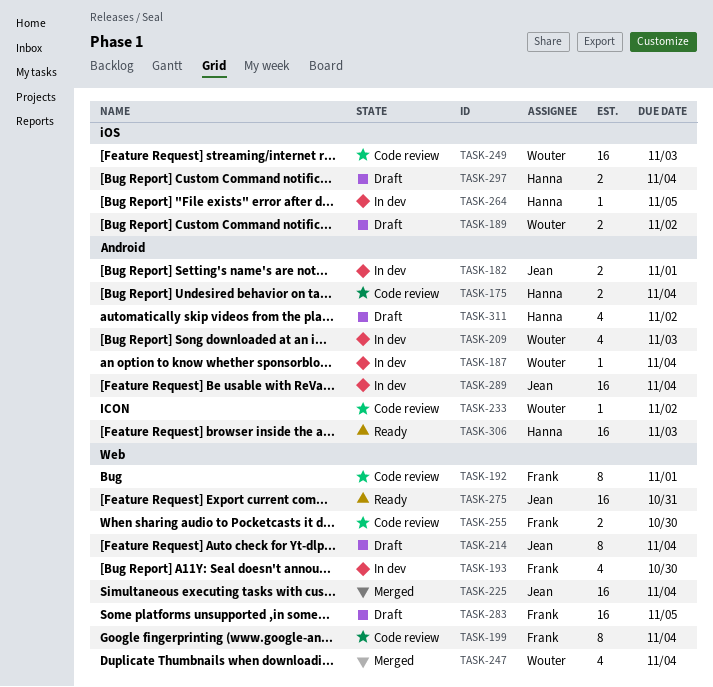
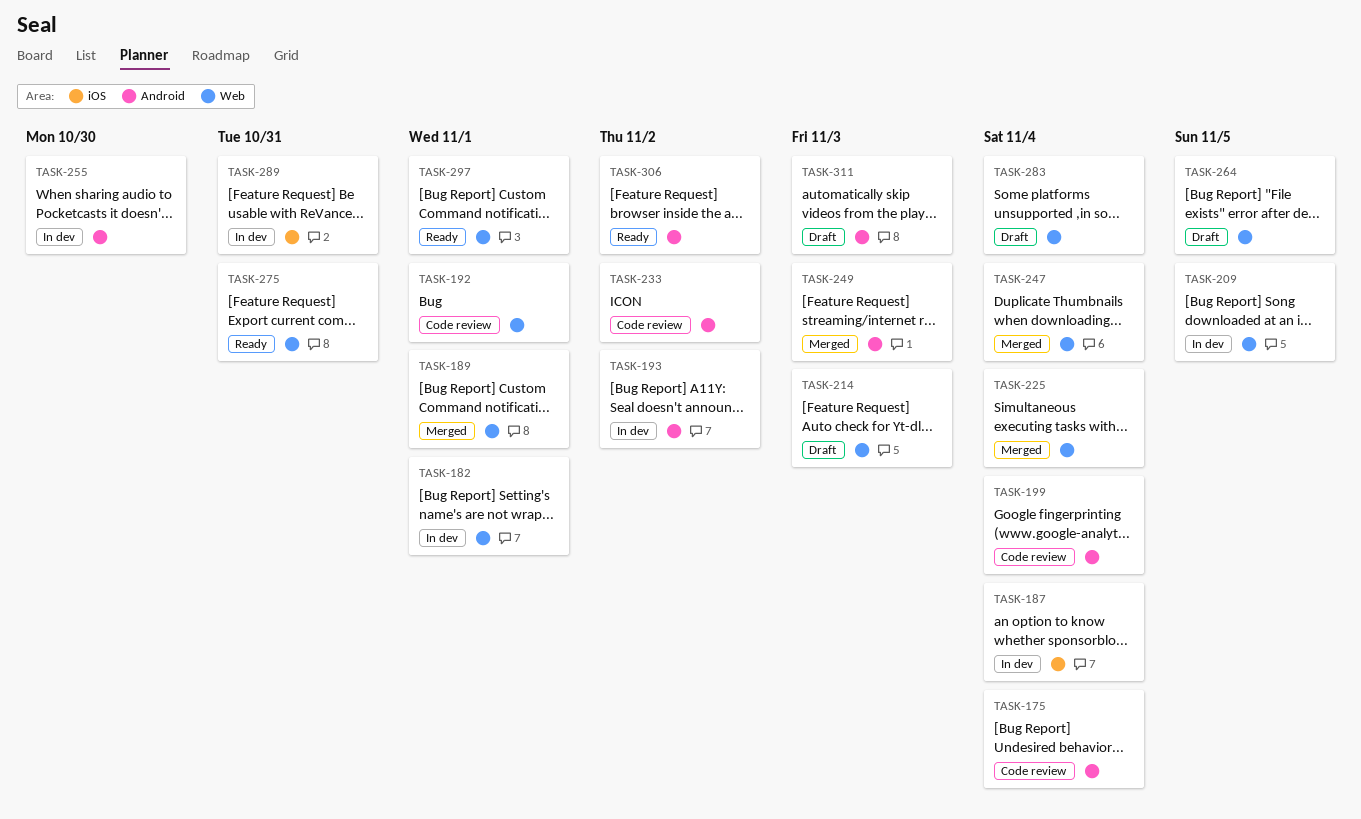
TASK-182, label: Android -> Web
TASK-187, label: Android -> iOS
TASK-189, status: Draft -> Merged
TASK-189, label: iOS -> Web
TASK-189, due: Nov 2 -> Nov 1
TASK-193, label: Web -> Android
TASK-193, due: Oct 30 -> Nov 2
TASK-199, label: Web -> Android
TASK-209, label: Android -> Web
TASK-209, due: Nov 3 -> Nov 5
TASK-214, due: Nov 4 -> Nov 3
TASK-249, status: Code review -> Merged
TASK-249, label: iOS -> Android
TASK-255, status: Code review -> In dev
TASK-255, label: Web -> Android
TASK-264, status: In dev -> Draft
TASK-264, label: iOS -> Web
TASK-283, due: Nov 5 -> Nov 4
TASK-289, label: Android -> iOS
TASK-289, due: Nov 4 -> Oct 31
TASK-297, status: Draft -> Ready
TASK-297, label: iOS -> Web
TASK-297, due: Nov 4 -> Nov 1
TASK-306, due: Nov 3 -> Nov 2
TASK-311, due: Nov 2 -> Nov 3

